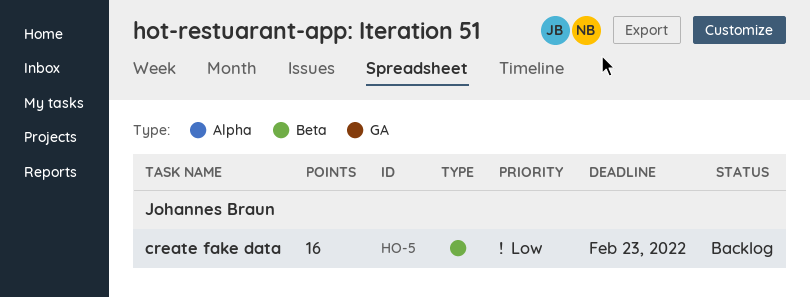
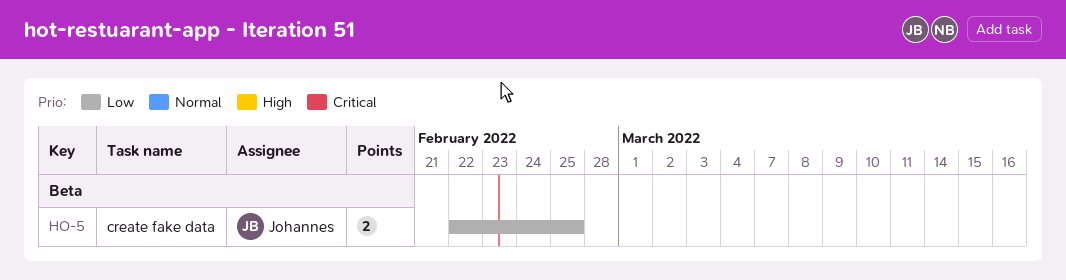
HO-5, estimate: 16 -> 2
HO-5, due: Feb 23 -> Feb 25

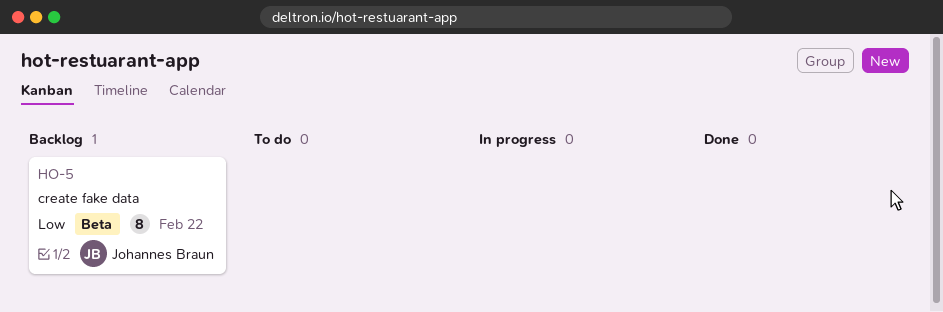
HO-5, estimate: 2 -> 8
HO-5, due: Feb 25 -> Feb 22

